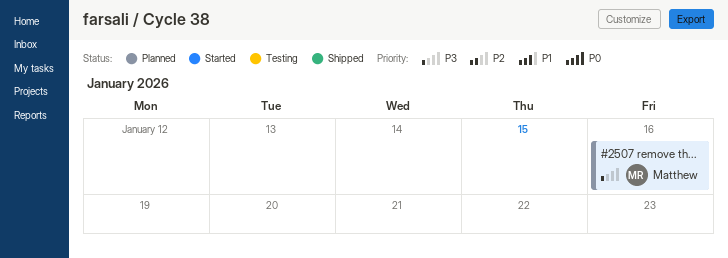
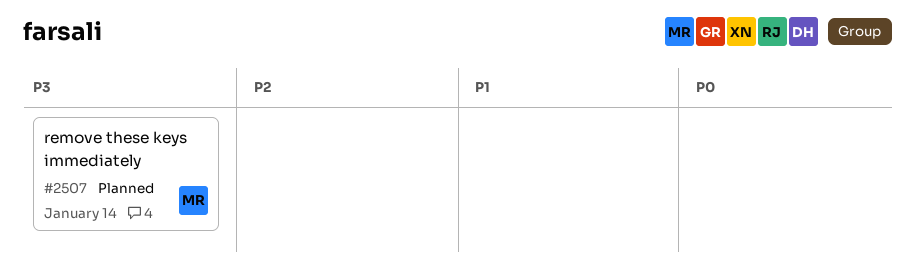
#2507, due: Jan 16 -> Jan 14

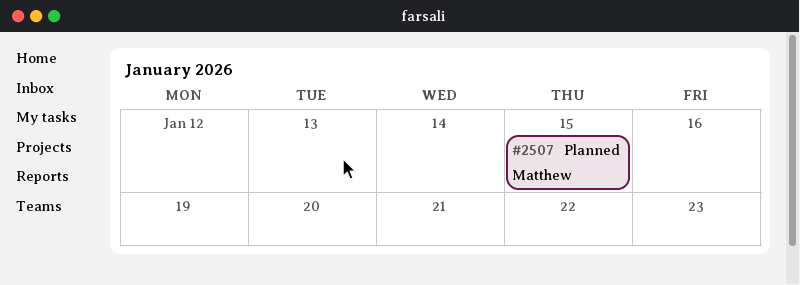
#2507, due: Jan 14 -> Jan 15

